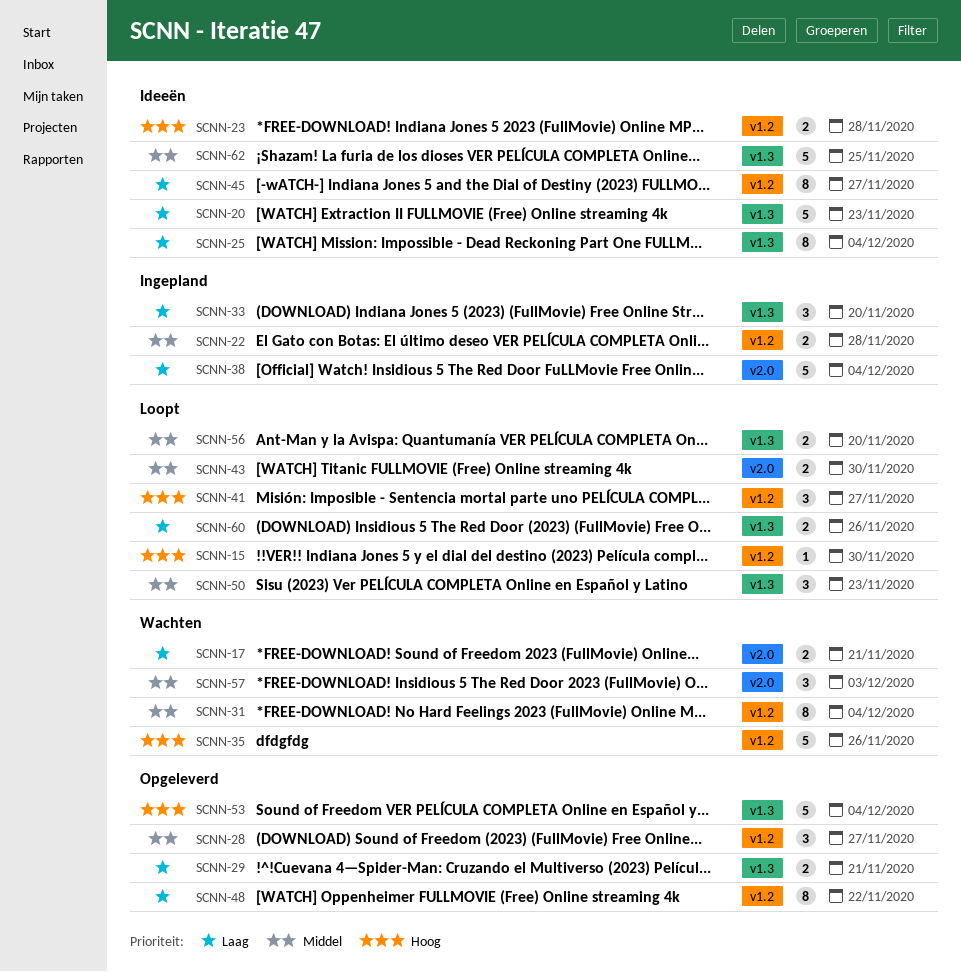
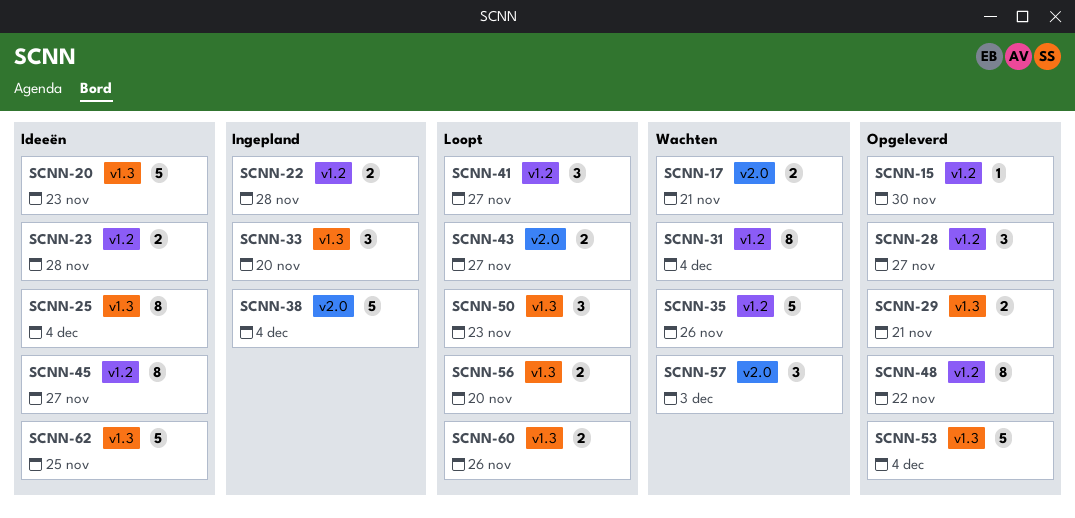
SCNN-15, status: Loopt -> Opgeleverd
SCNN-43, due: Nov 30 -> Nov 27

